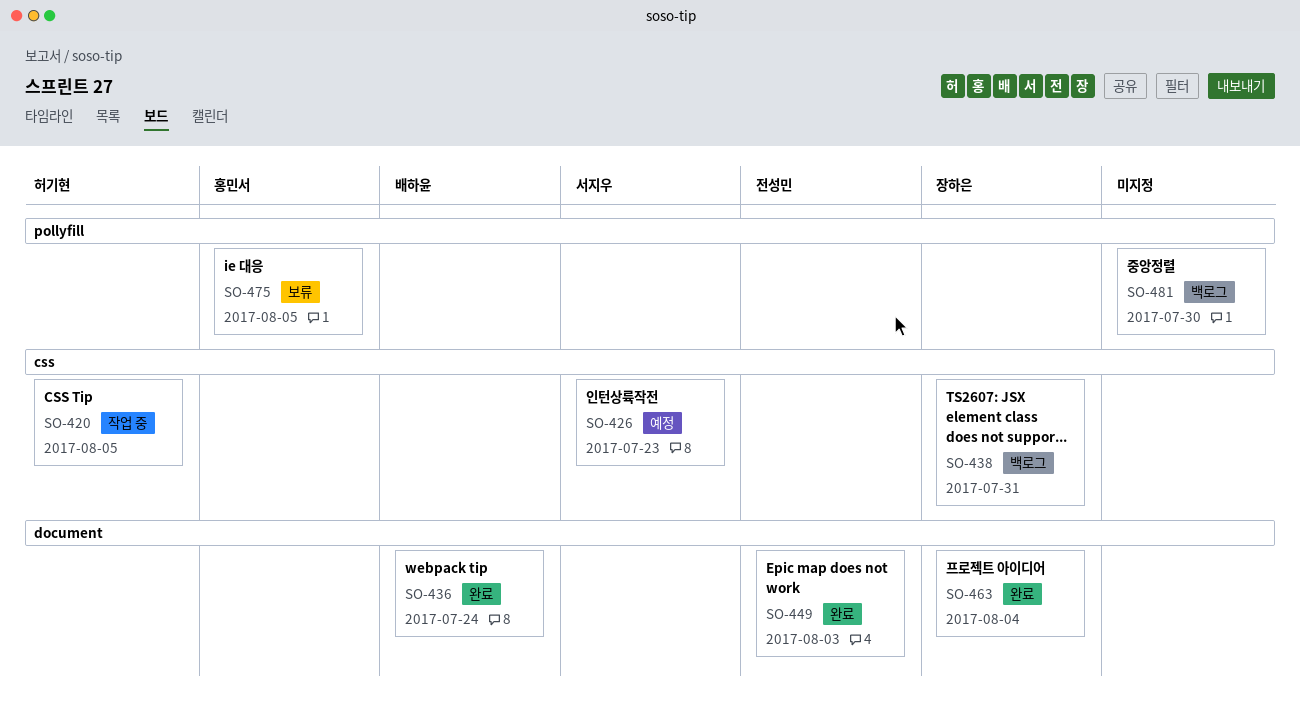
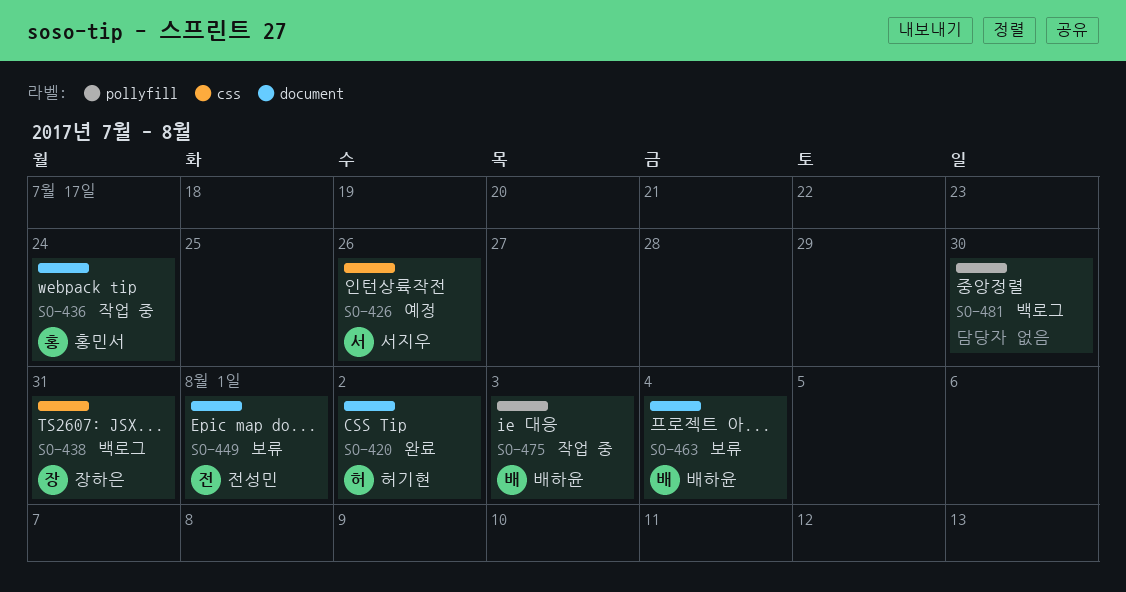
SO-420, status: 작업 중 -> 완료
SO-420, label: css -> document
SO-420, due: Aug 5 -> Aug 2
SO-426, due: Jul 23 -> Jul 26
SO-436, status: 완료 -> 작업 중
SO-436, owner: 배하윤 -> 홍민서
SO-449, status: 완료 -> 보류
SO-449, due: Aug 3 -> Aug 1
SO-463, status: 완료 -> 보류
SO-463, owner: 장하은 -> 배하윤
SO-475, status: 보류 -> 작업 중
SO-475, owner: 홍민서 -> 배하윤
SO-475, due: Aug 5 -> Aug 3

